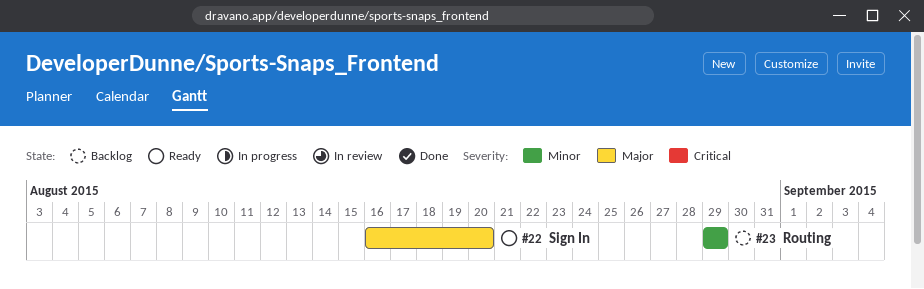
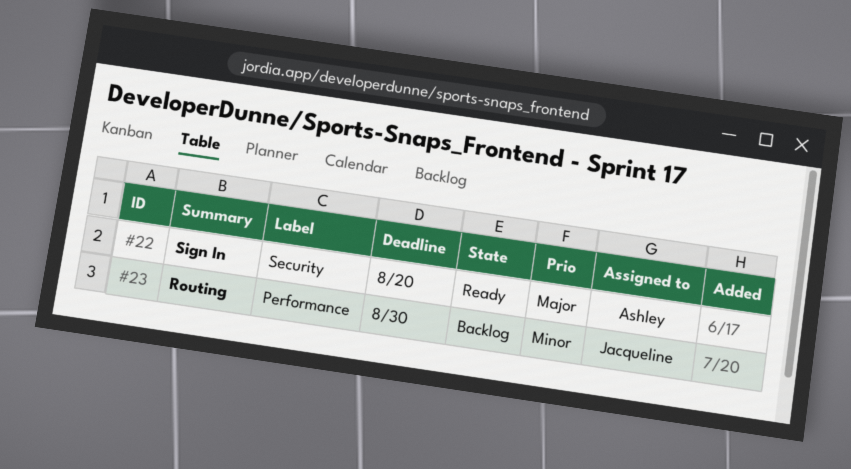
#23, due: Aug 29 -> Aug 30

